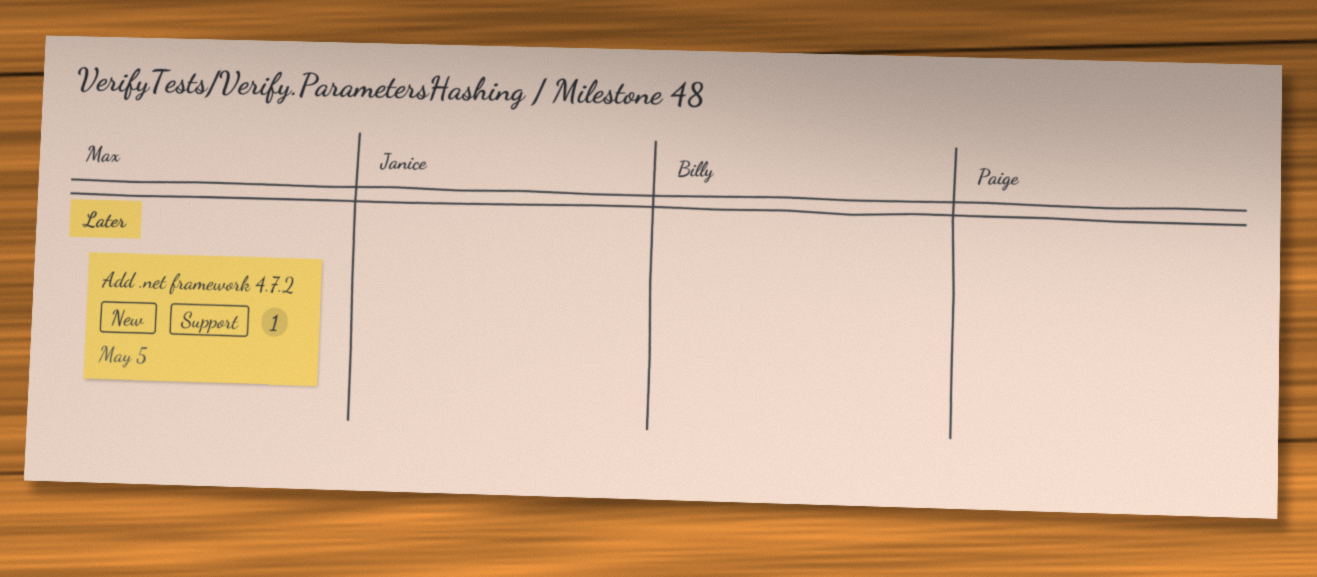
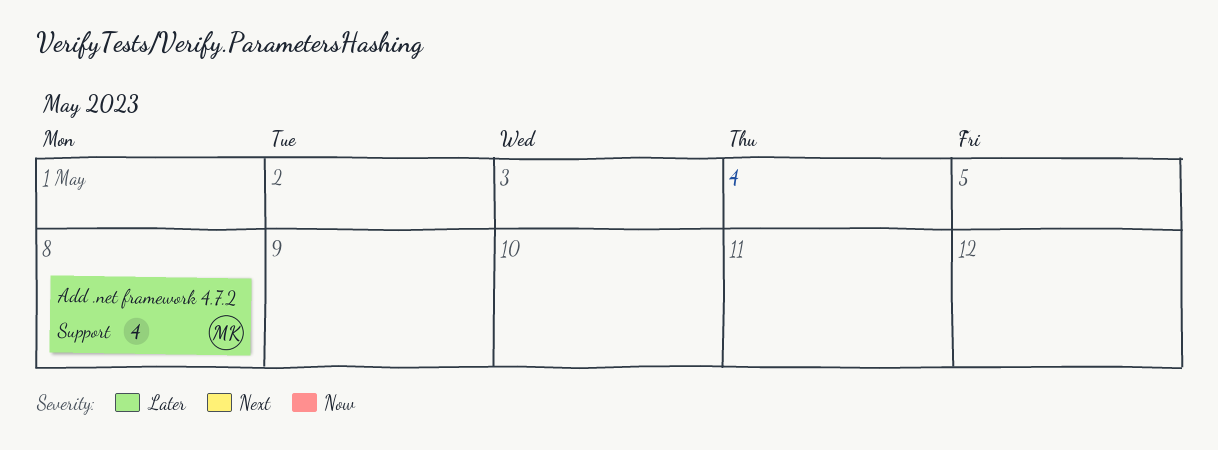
Add .net framework 4.7.2, estimate: 1 -> 4
Add .net framework 4.7.2, due: May 5 -> May 8

